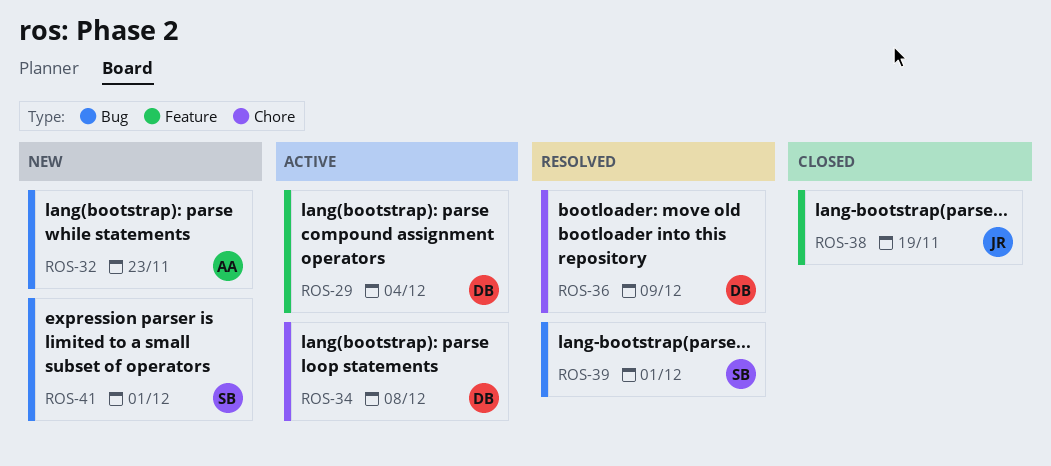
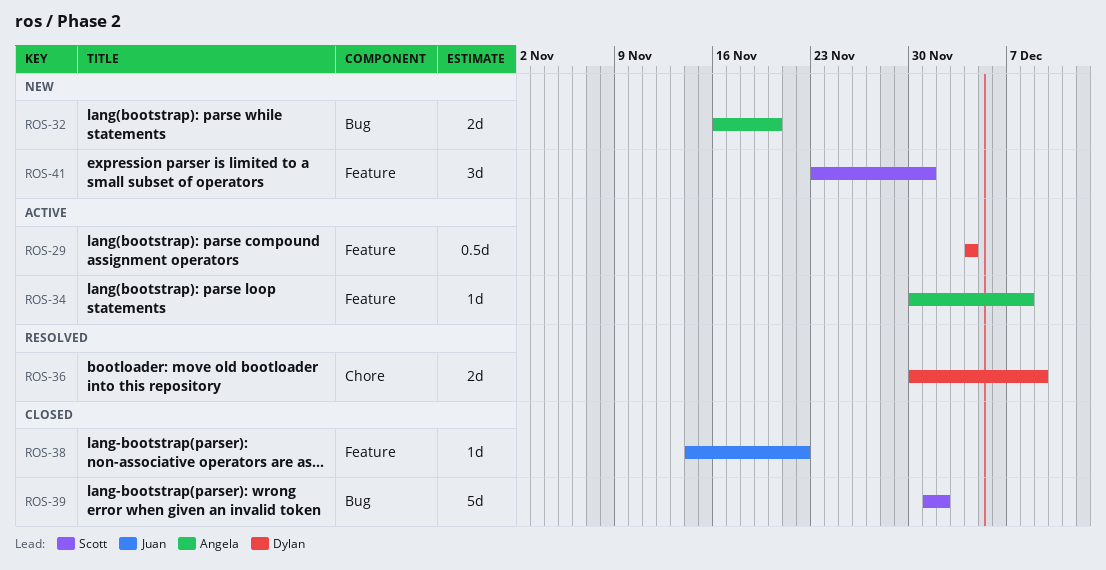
ROS-32, due: Nov 23 -> Nov 20
ROS-34, owner: Dylan -> Angela
ROS-34, label: Chore -> Feature
ROS-38, due: Nov 19 -> Nov 22
ROS-39, status: Resolved -> Closed
ROS-39, due: Dec 1 -> Dec 2
ROS-41, label: Bug -> Feature

